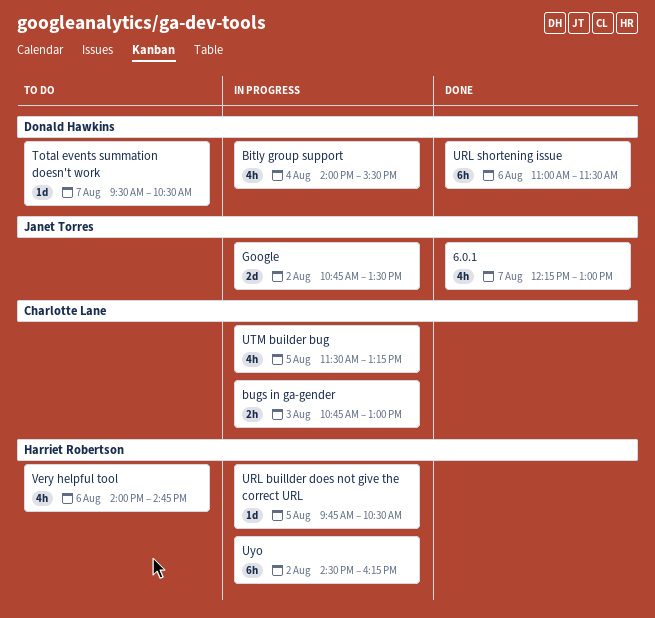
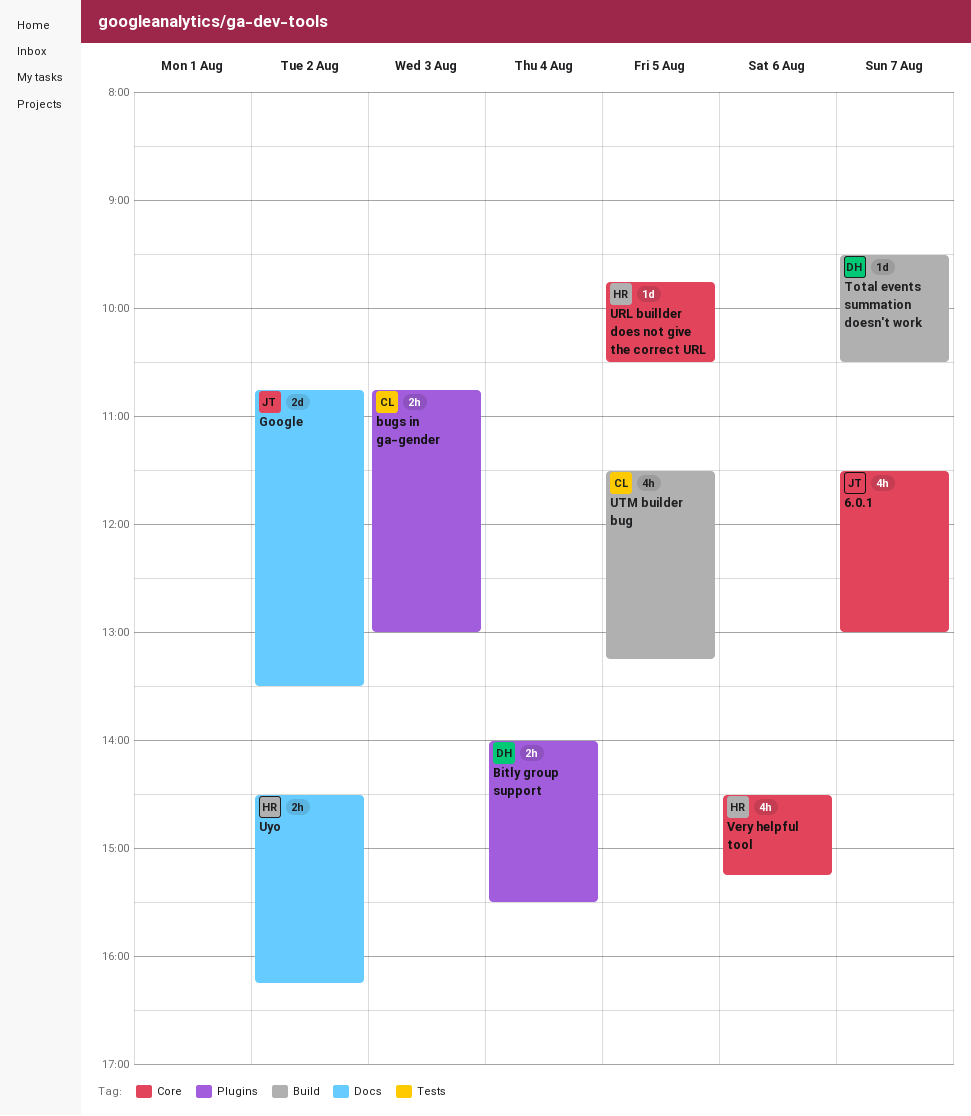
6.0.1, begins: 12:15 -> 11:30
Bitly group support, estimate: 4h -> 2h
URL shortening issue: present -> none
Uyo, estimate: 6h -> 2h
Very helpful tool, begins: 14:00 -> 14:30
Very helpful tool, ends: 14:45 -> 15:15

